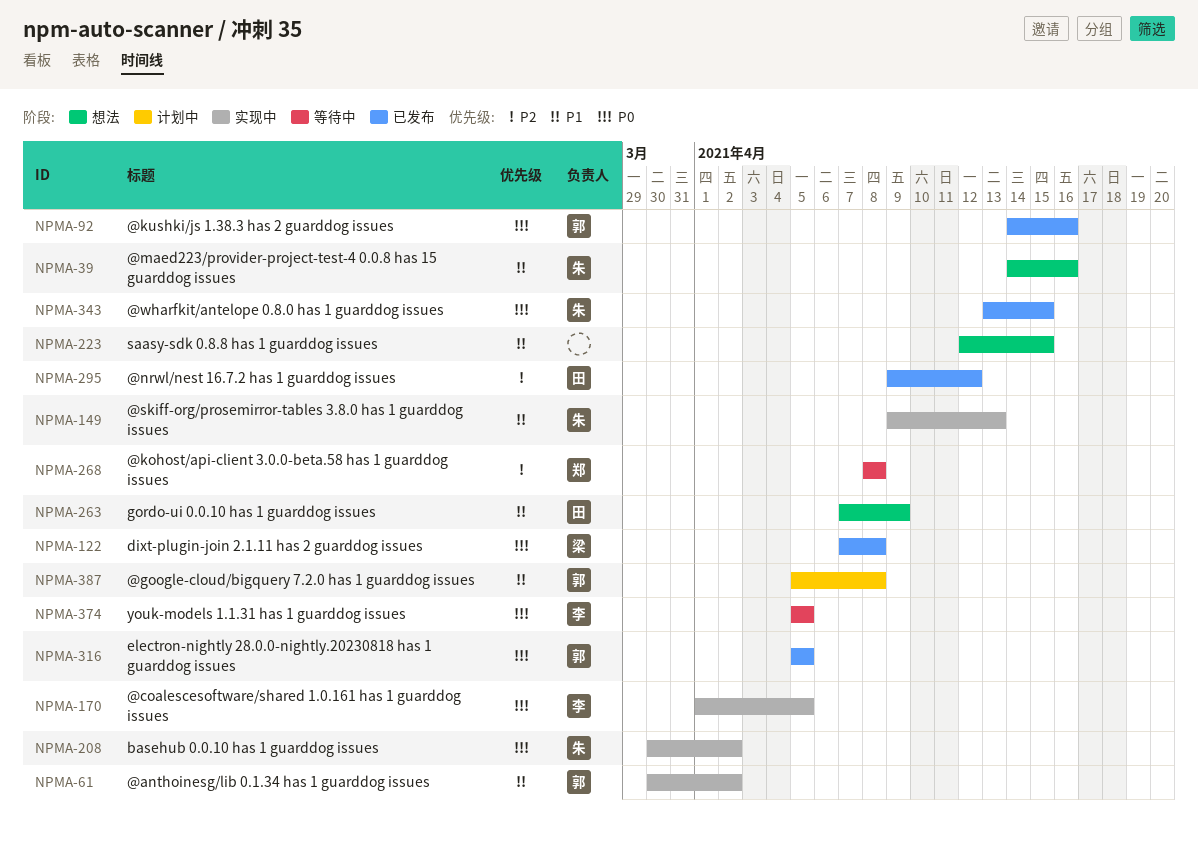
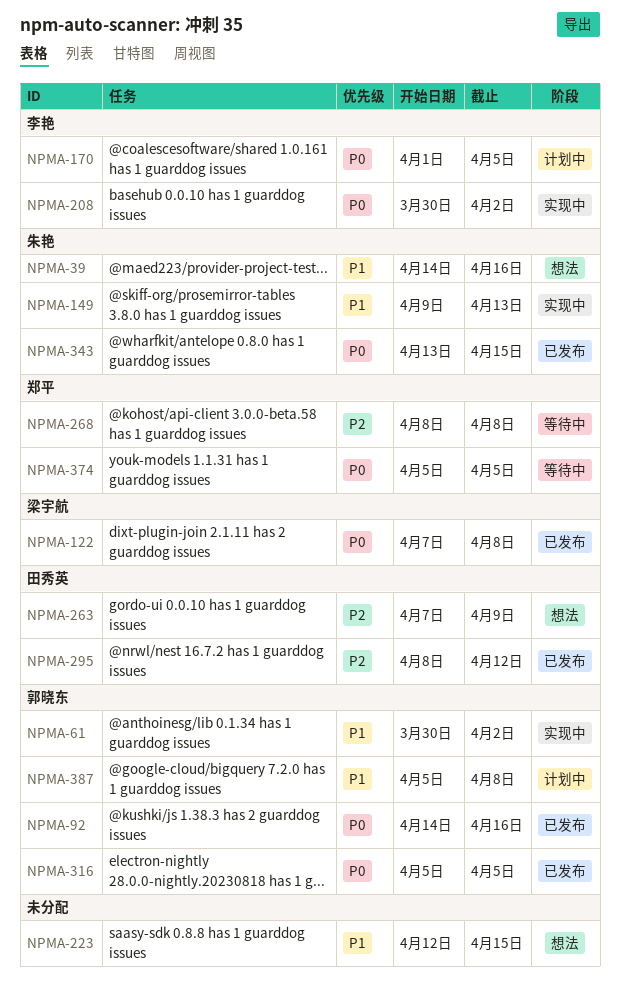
NPMA-170, status: 实现中 -> 计划中
NPMA-208, owner: 朱艳 -> 李艳
NPMA-263, priority: P1 -> P2
NPMA-295, start: Apr 9 -> Apr 8
NPMA-374, owner: 李艳 -> 郑平

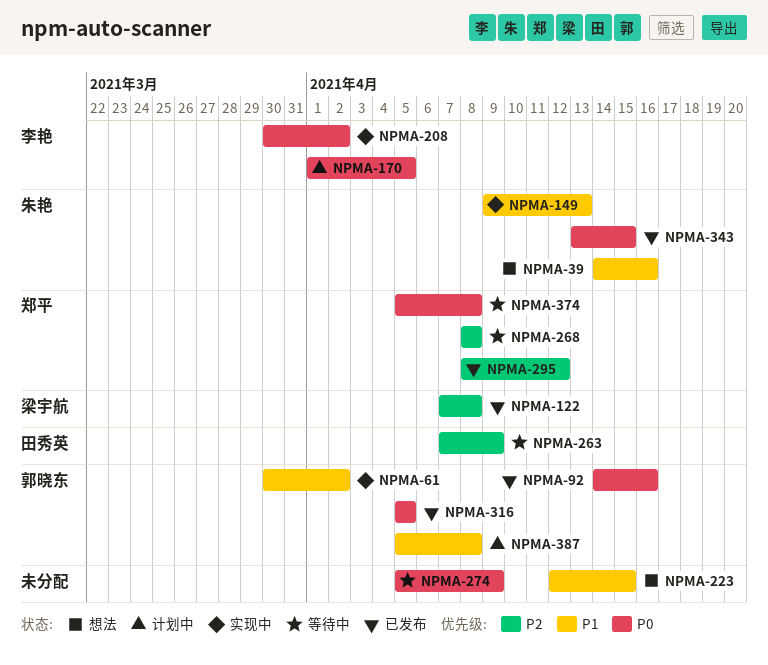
NPMA-122, priority: P0 -> P2
NPMA-263, status: 想法 -> 等待中
NPMA-274: none -> present
NPMA-295, owner: 田秀英 -> 郑平
NPMA-374, due: Apr 5 -> Apr 8

